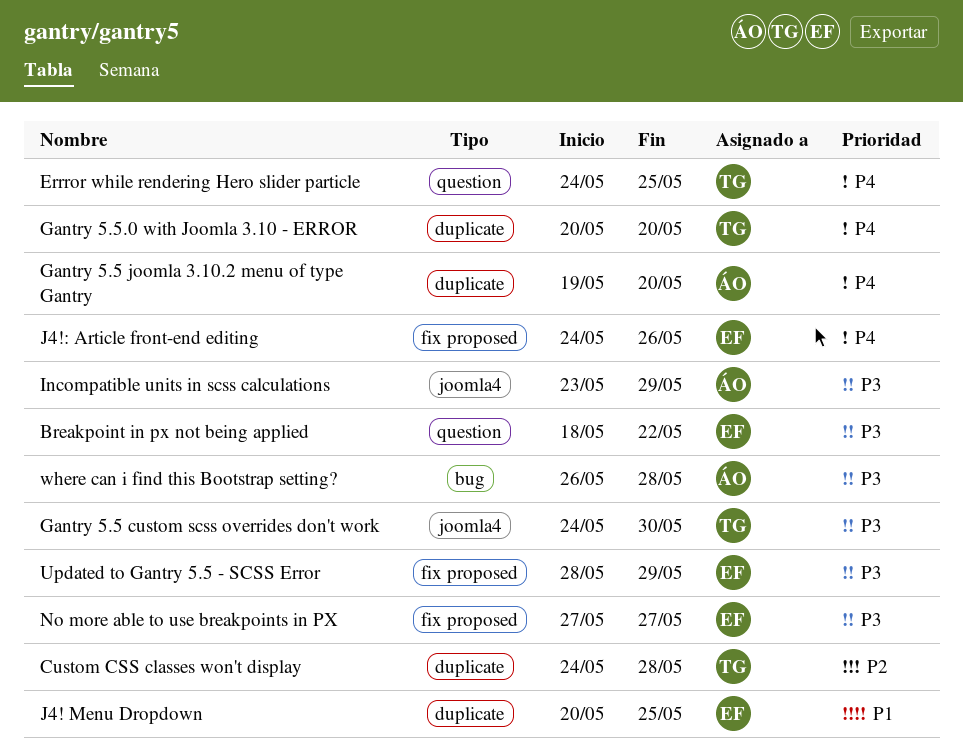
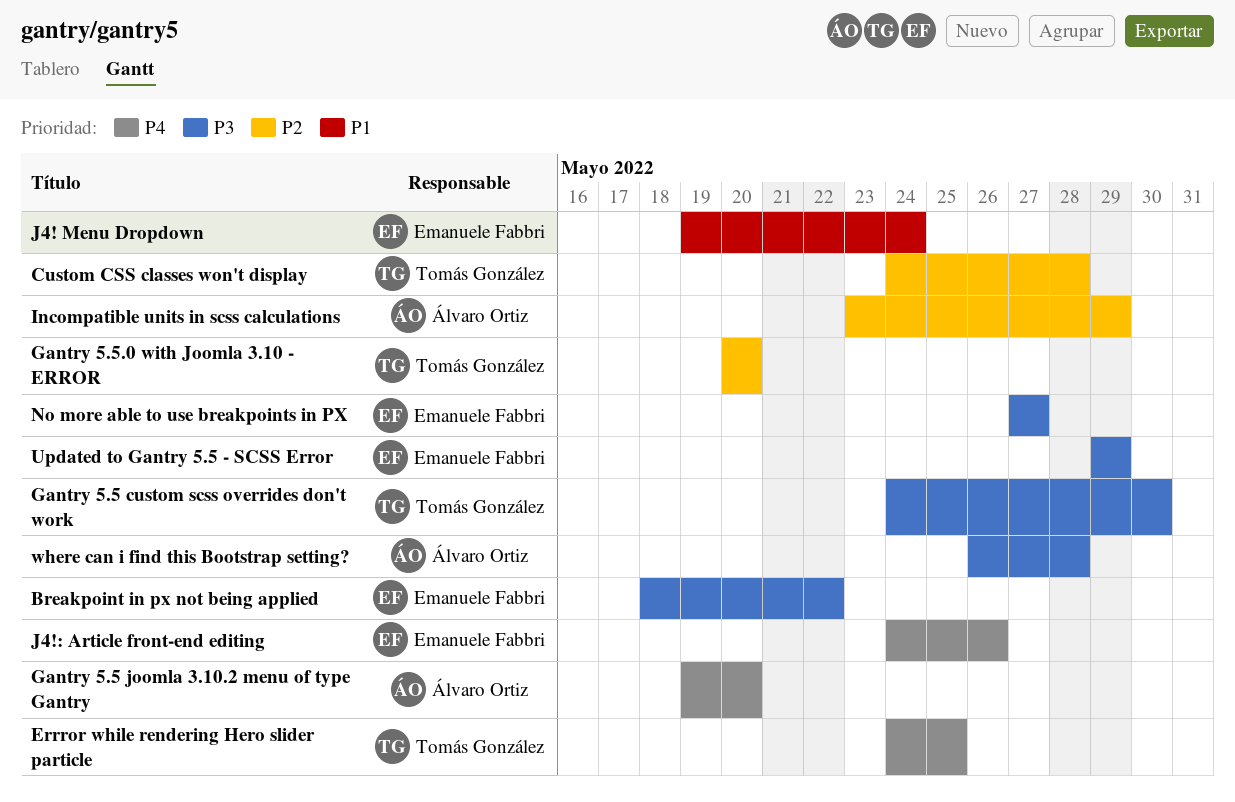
Gantry 5.5.0 with Joomla 3.10 - ERROR, priority: P4 -> P2
Incompatible units in scss calculations, priority: P3 -> P2
J4! Menu Dropdown, start: May 20 -> May 19
J4! Menu Dropdown, due: May 25 -> May 24
Updated to Gantry 5.5 - SCSS Error, start: May 28 -> May 29

